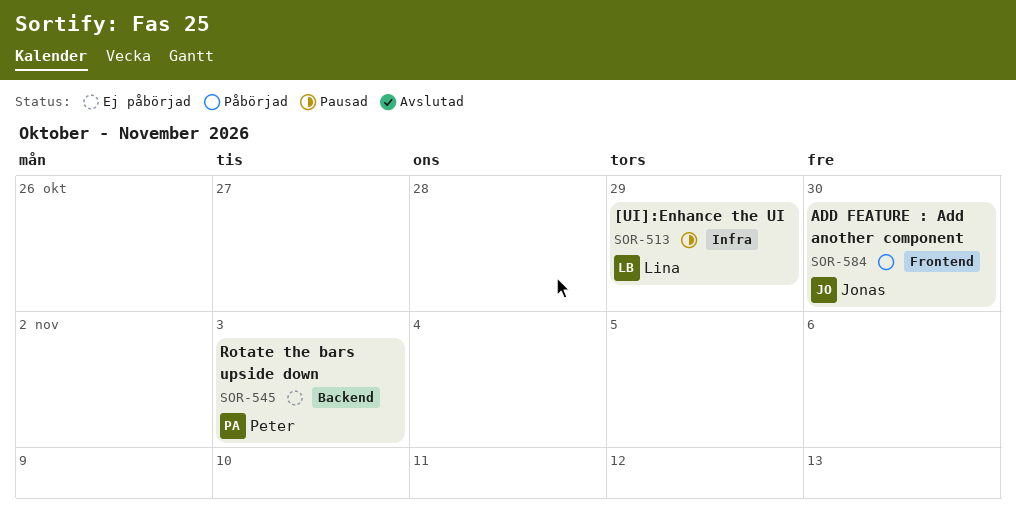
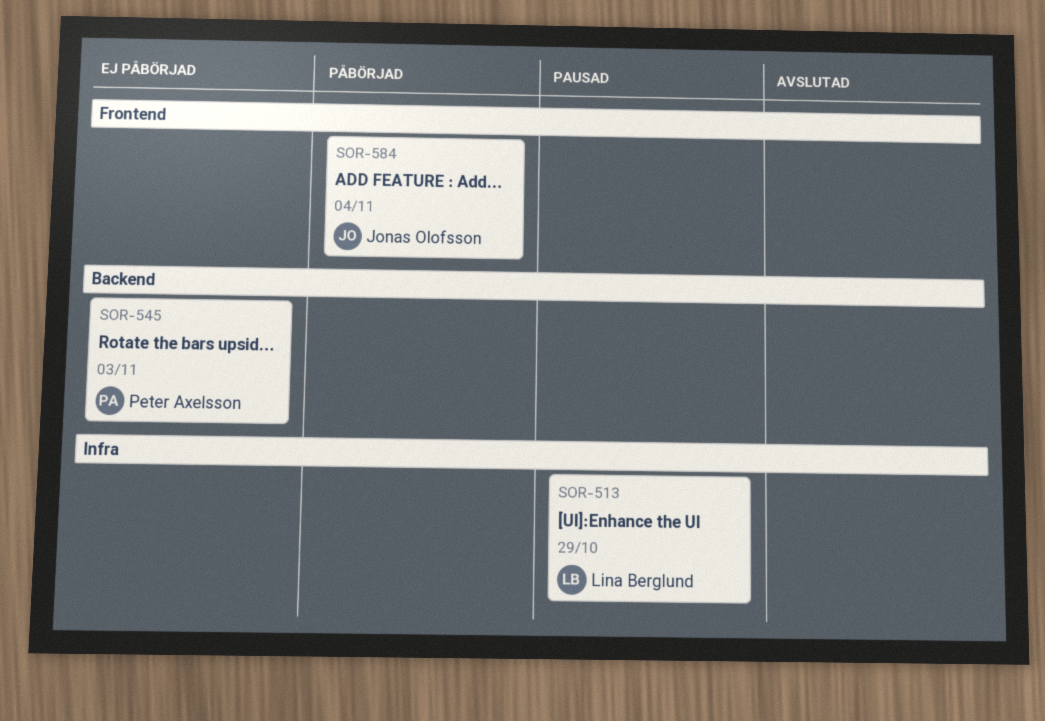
SOR-584, due: Oct 30 -> Nov 4

